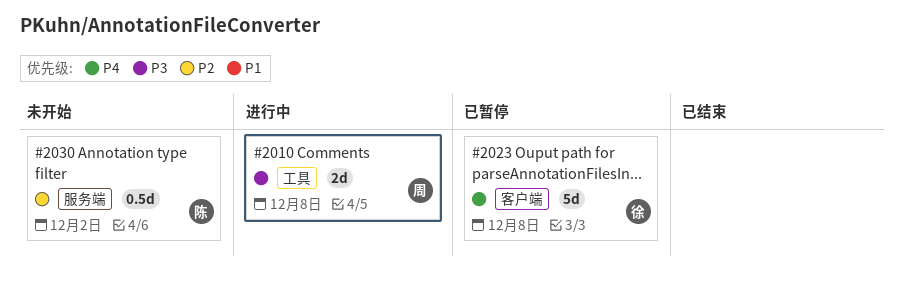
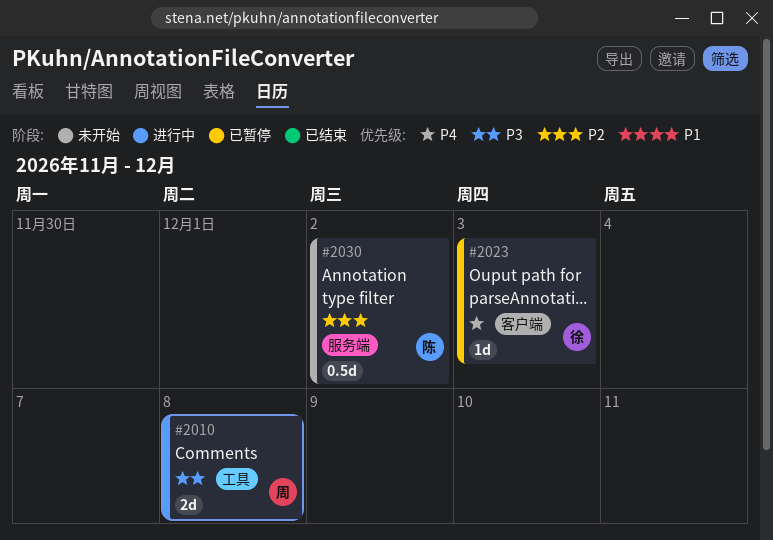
#2023, estimate: 5d -> 1d
#2023, due: Dec 8 -> Dec 3

